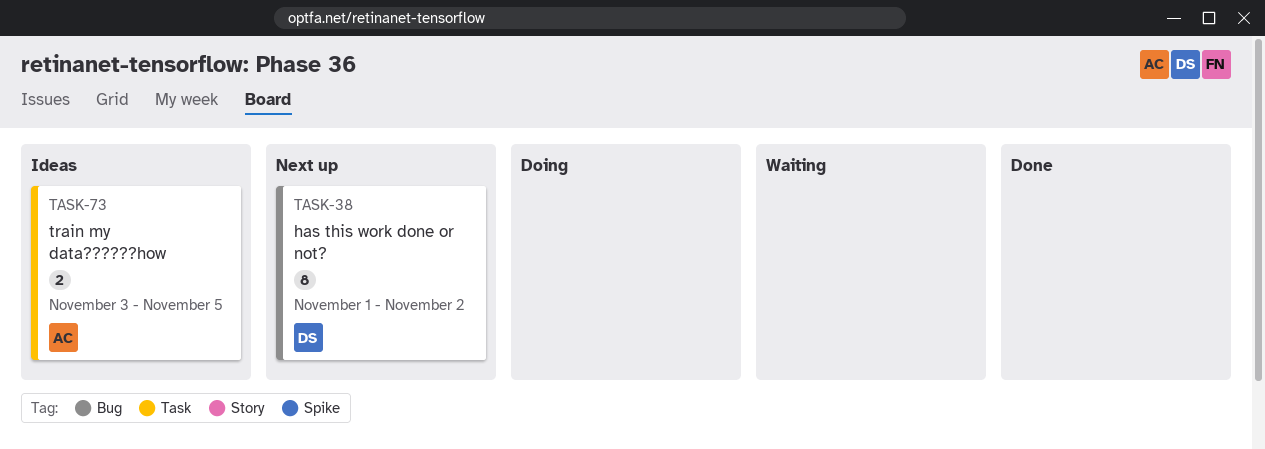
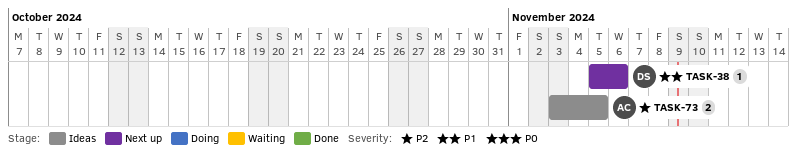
TASK-38, estimate: 8 -> 1
TASK-38, start: Nov 1 -> Nov 5
TASK-38, due: Nov 2 -> Nov 6

